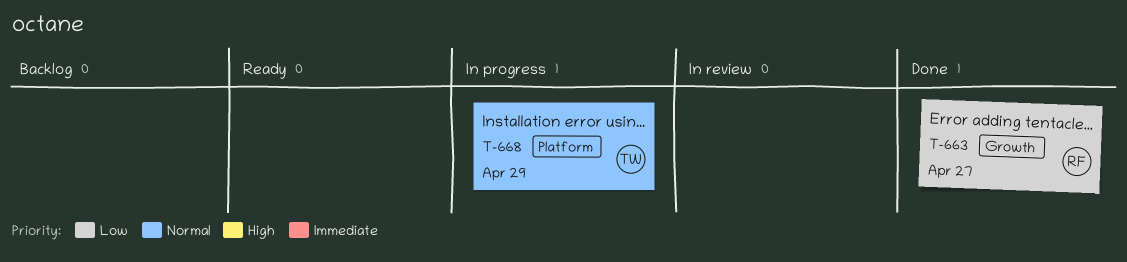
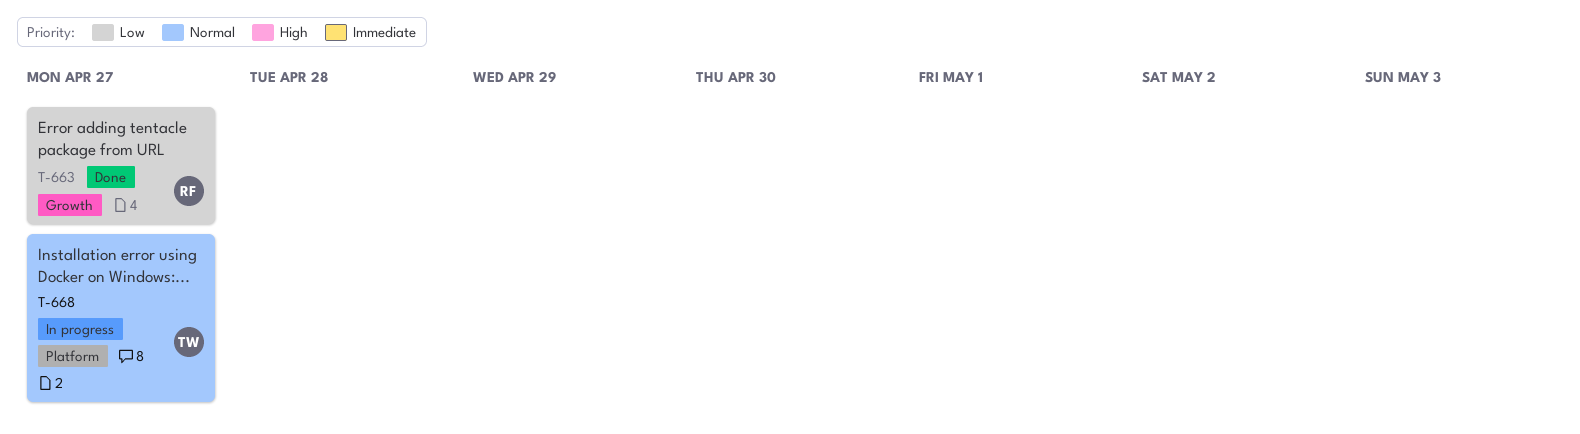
T-668, due: Apr 29 -> Apr 27

